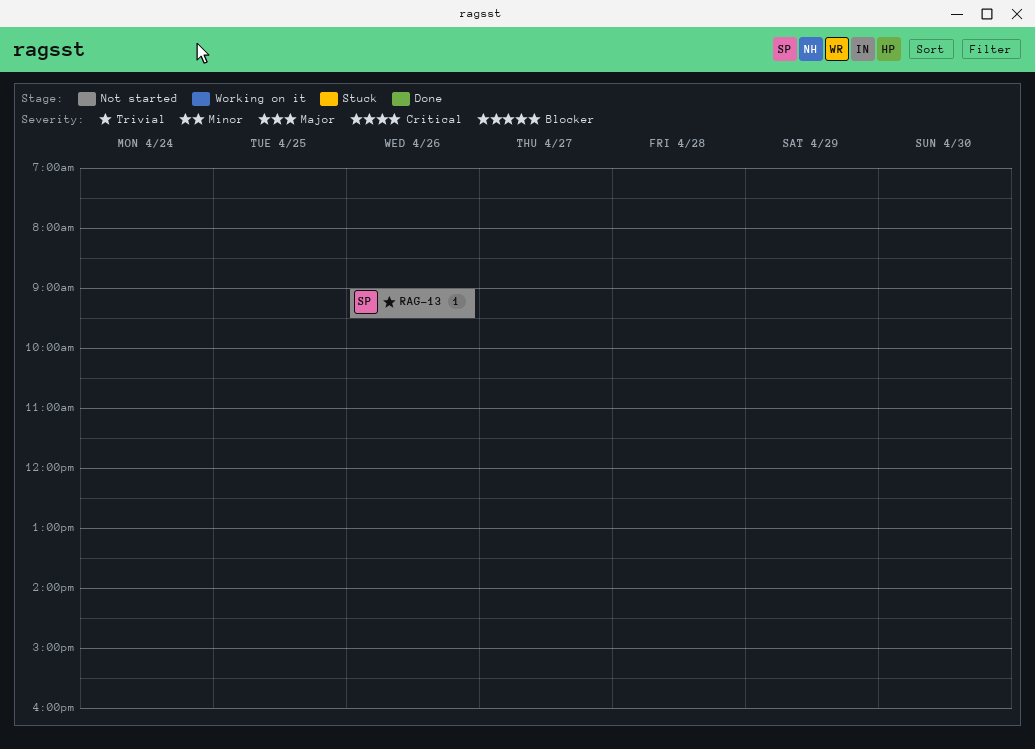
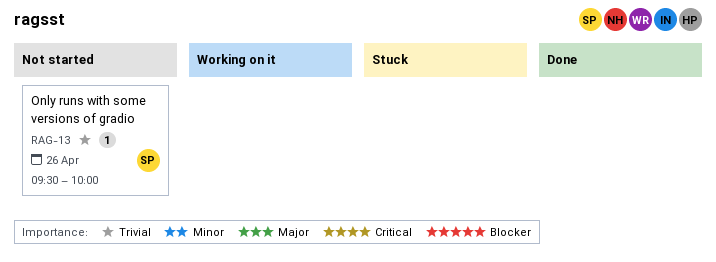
RAG-13, begins: 09:00 -> 09:30
RAG-13, ends: 09:30 -> 10:00

